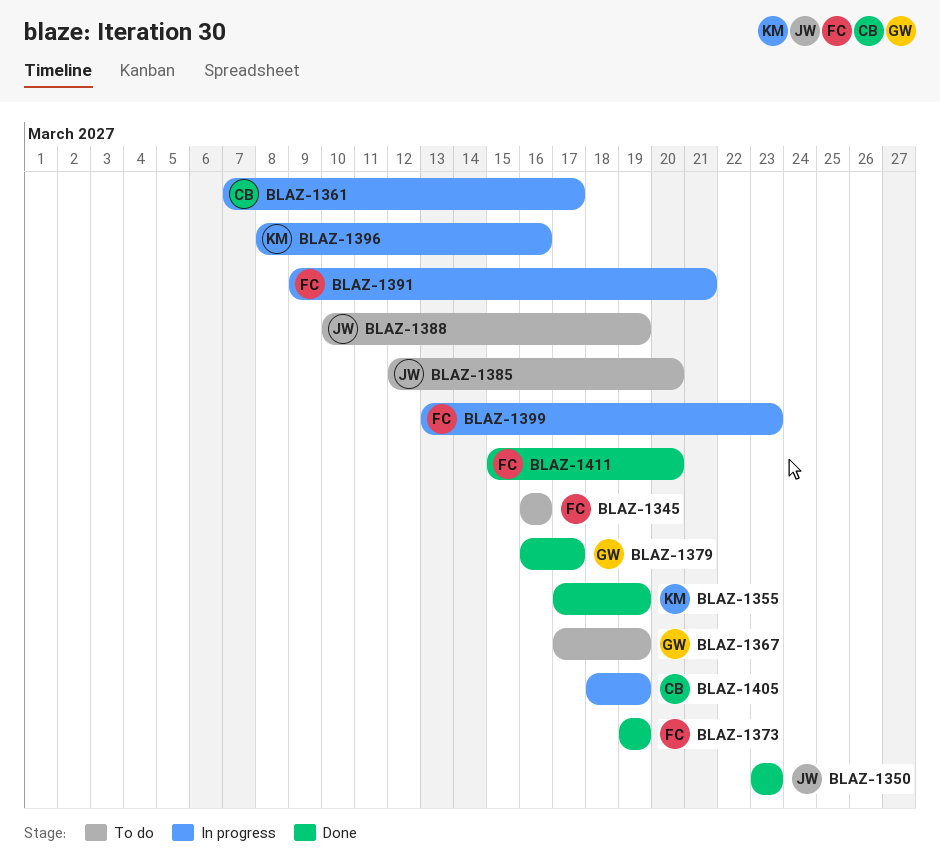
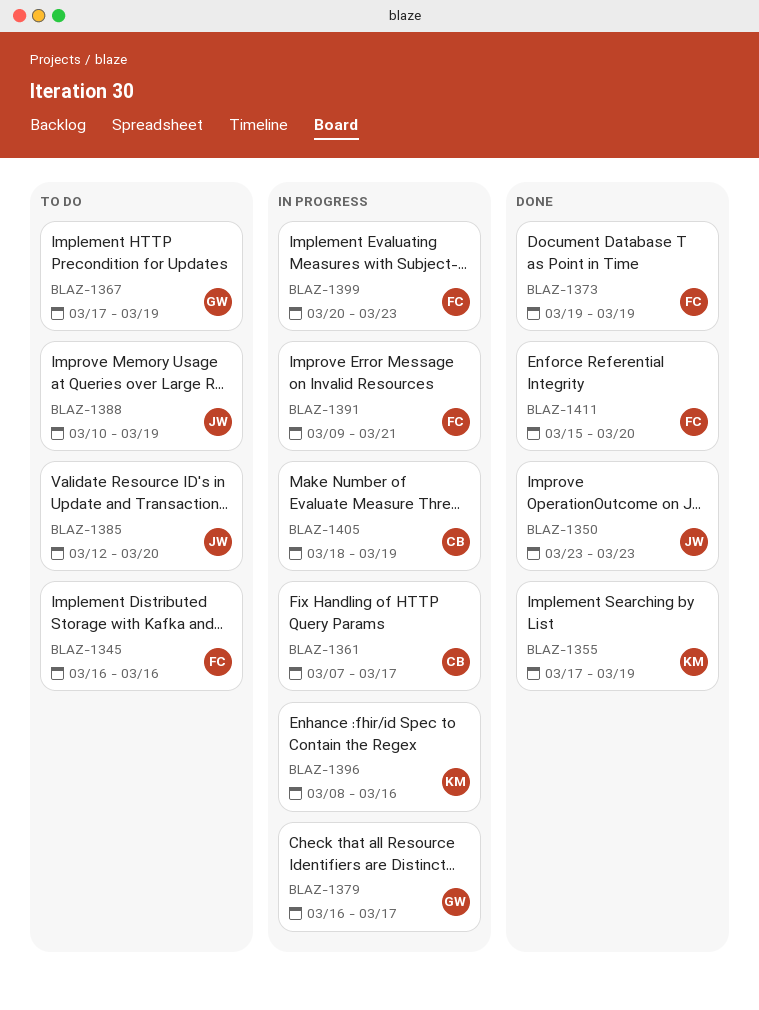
BLAZ-1379, status: Done -> In progress
BLAZ-1399, start: Mar 13 -> Mar 20

